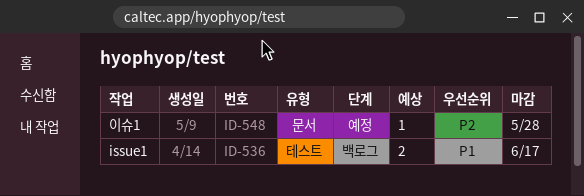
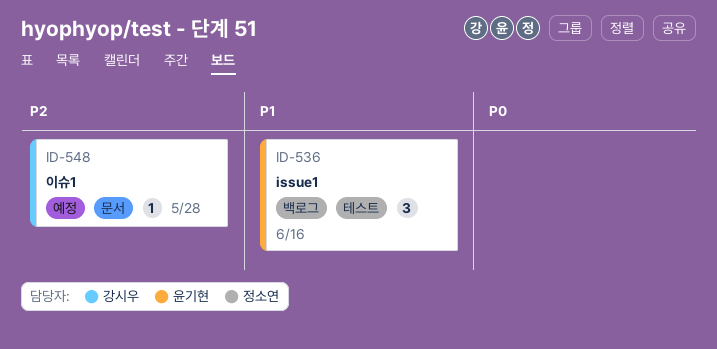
ID-536, estimate: 2 -> 3
ID-536, due: Jun 17 -> Jun 16

